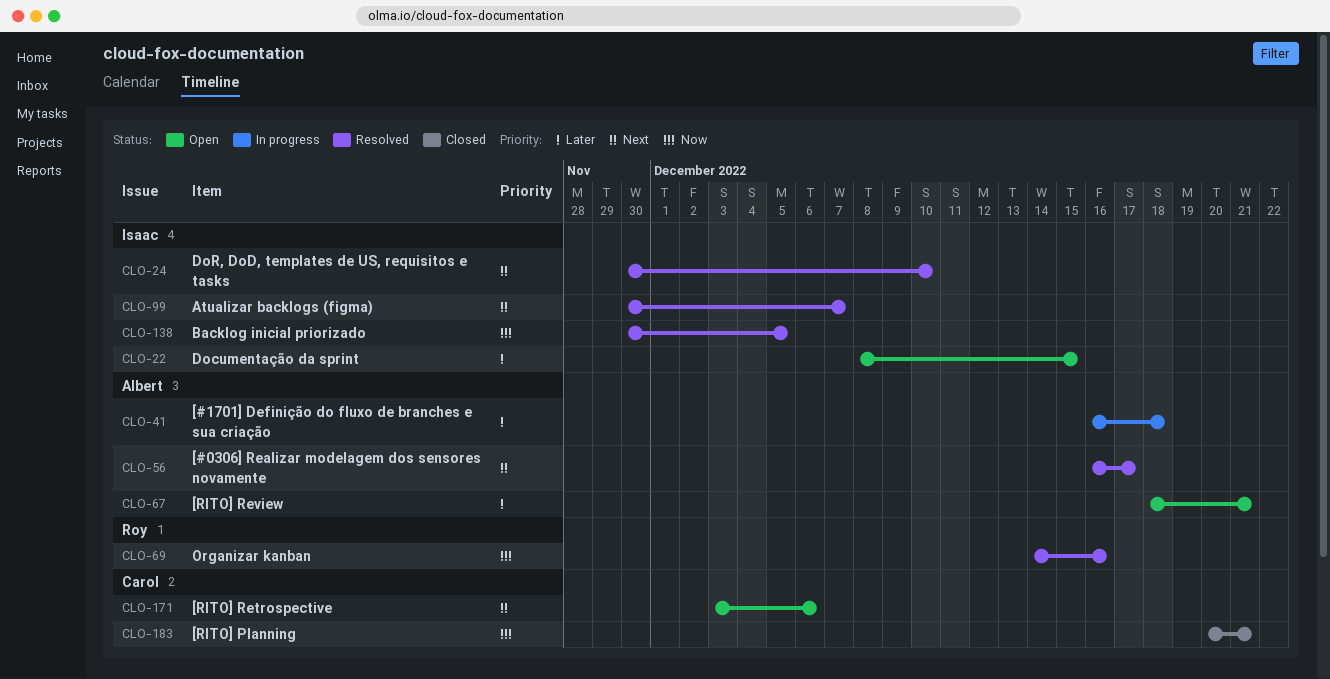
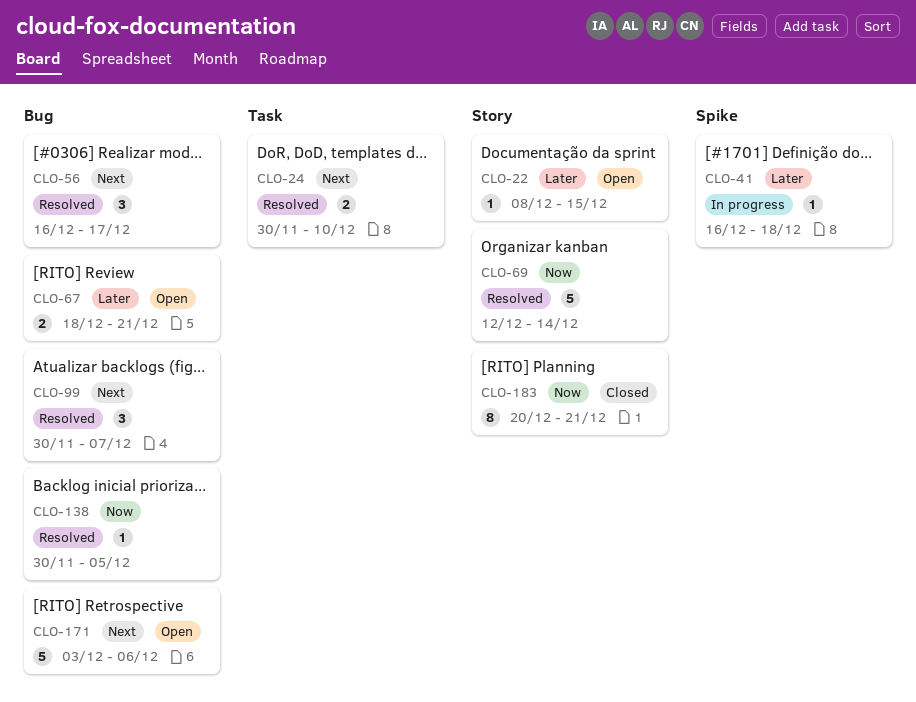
CLO-69, start: Dec 14 -> Dec 12
CLO-69, due: Dec 16 -> Dec 14

